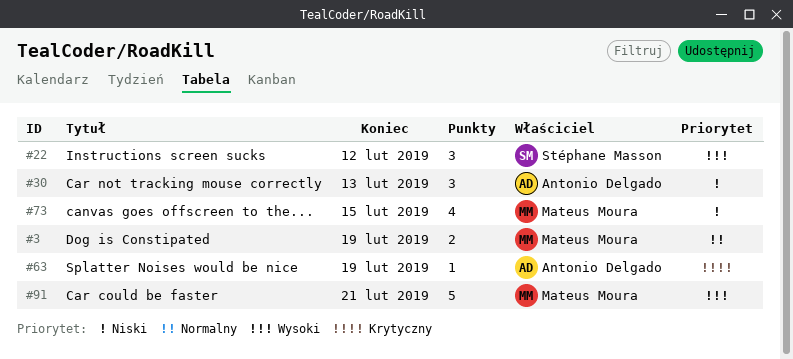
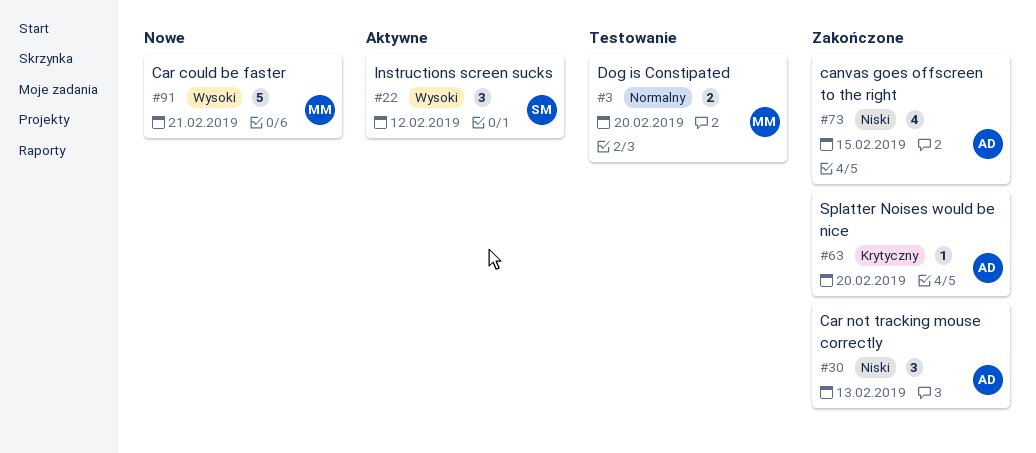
#3, due: Feb 19 -> Feb 20
#63, due: Feb 19 -> Feb 20
#73, owner: Mateus Moura -> Antonio Delgado

